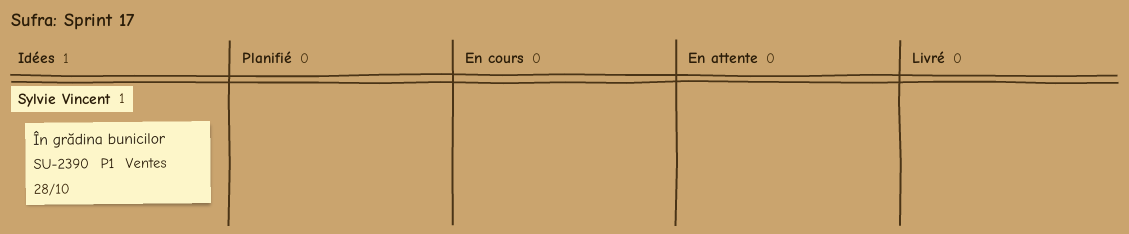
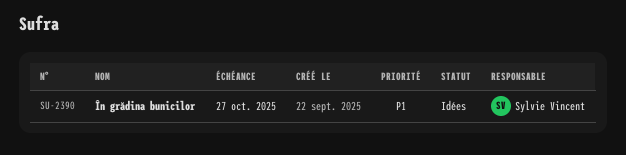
SU-2390, due: Oct 28 -> Oct 27

